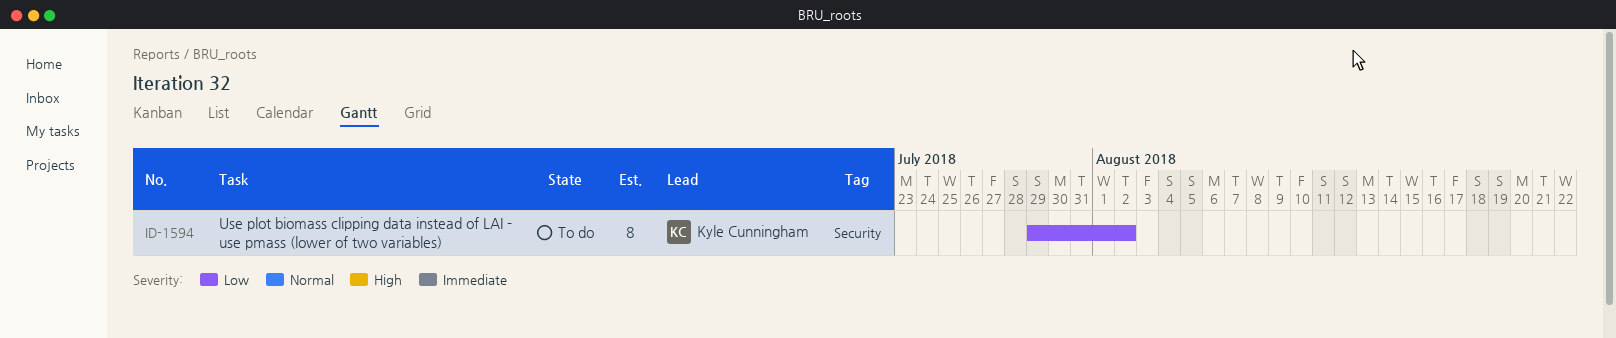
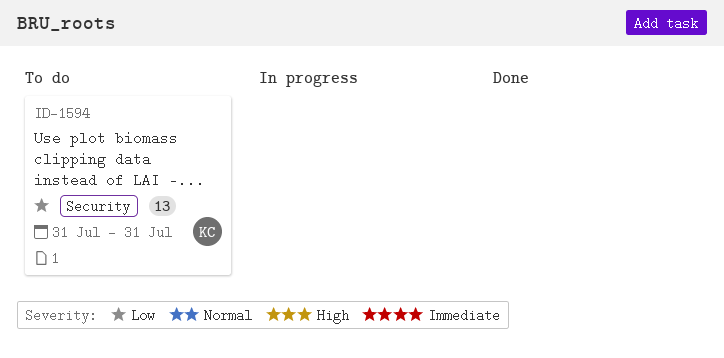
ID-1594, estimate: 8 -> 13
ID-1594, start: Jul 29 -> Jul 31
ID-1594, due: Aug 2 -> Jul 31

